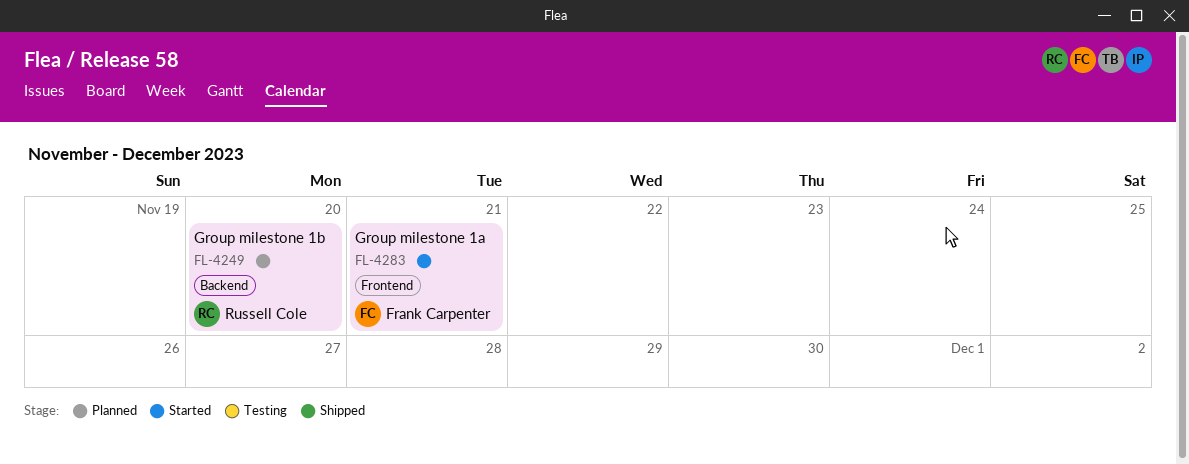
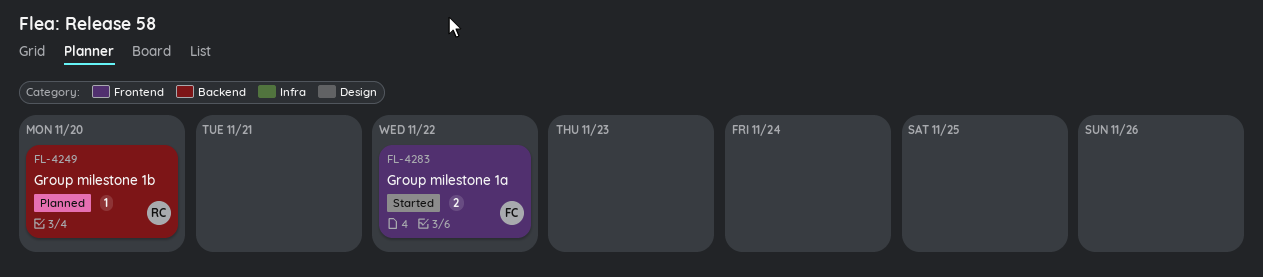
FL-4283, due: Nov 21 -> Nov 22

